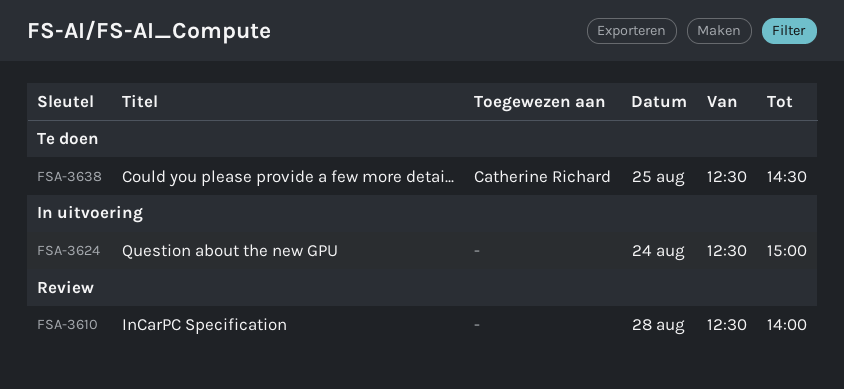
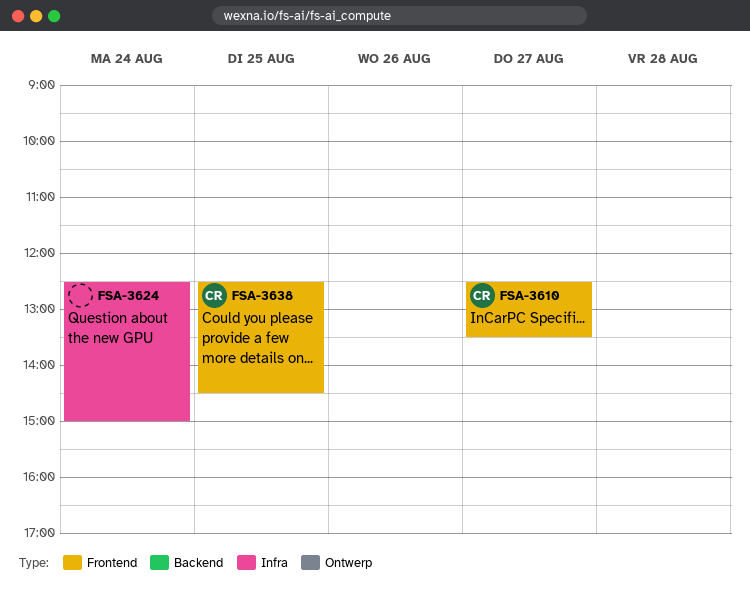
FSA-3610, owner: none -> Catherine Richard
FSA-3610, day: Aug 28 -> Aug 27
FSA-3610, ends: 14:00 -> 13:30

